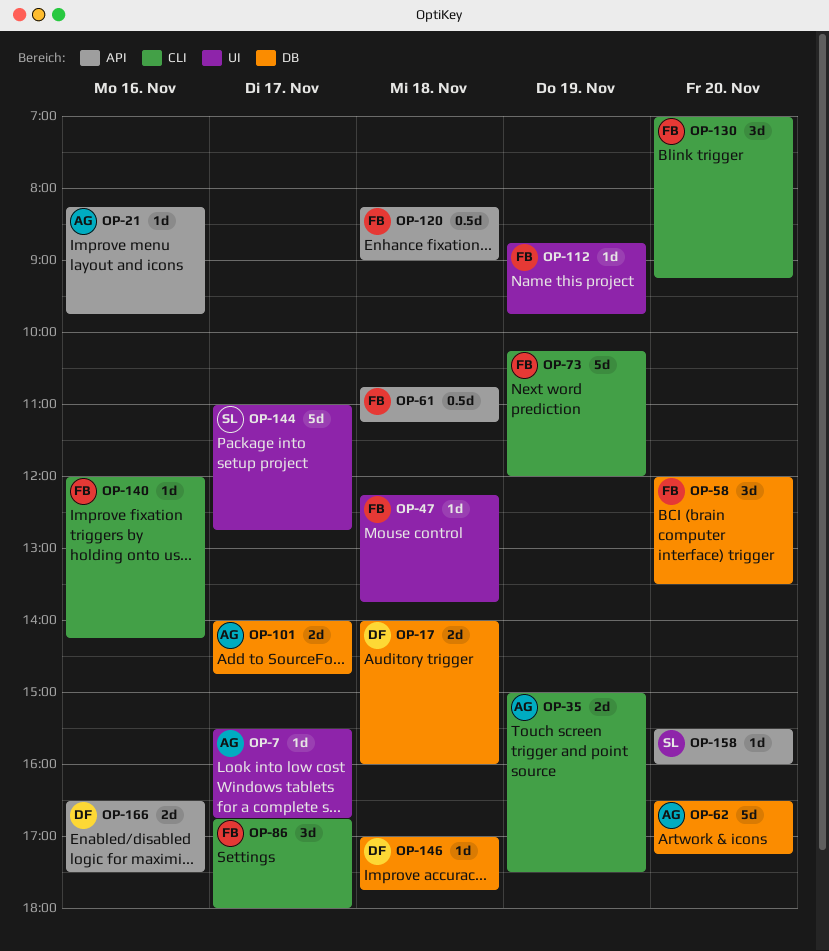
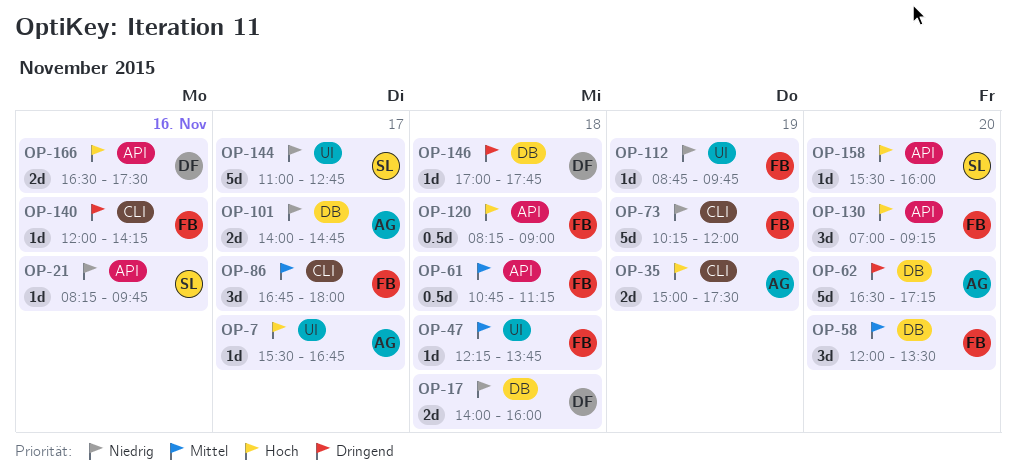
OP-21, owner: AG -> SL
OP-130, label: CLI -> API

